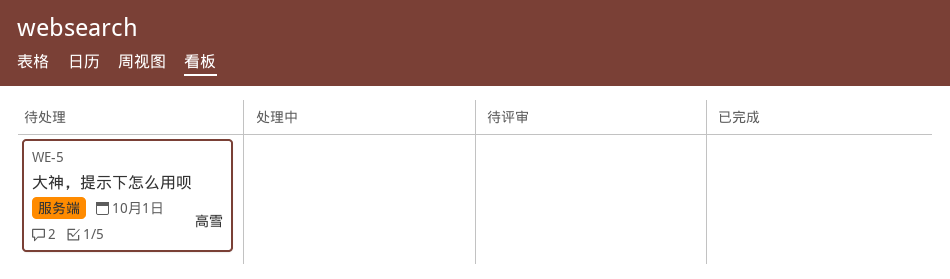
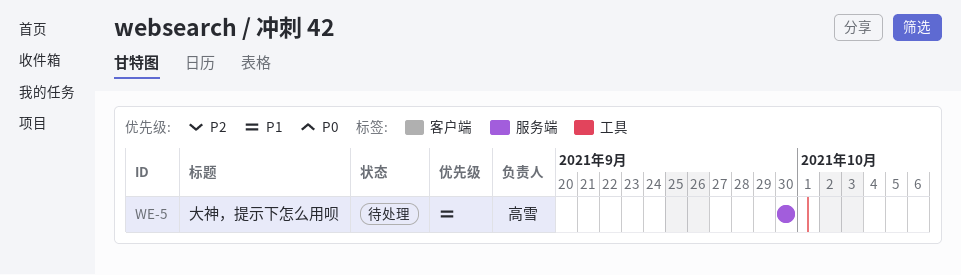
WE-5, due: Oct 1 -> Sep 30

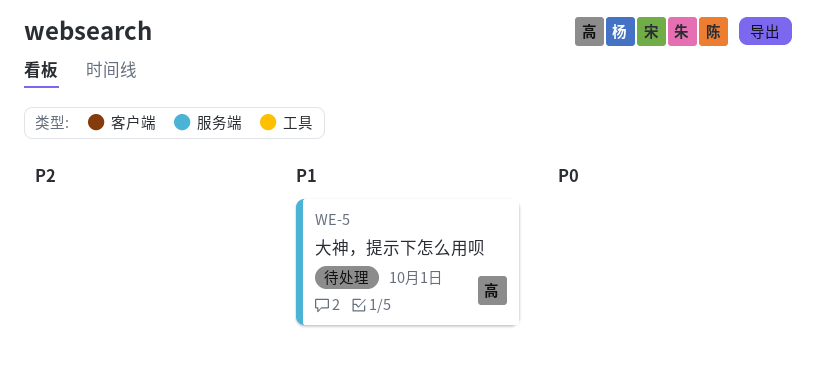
WE-5, due: Sep 30 -> Oct 1

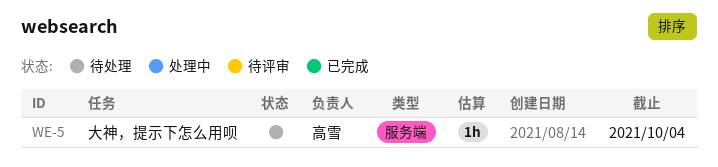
WE-5, due: Oct 1 -> Oct 4

